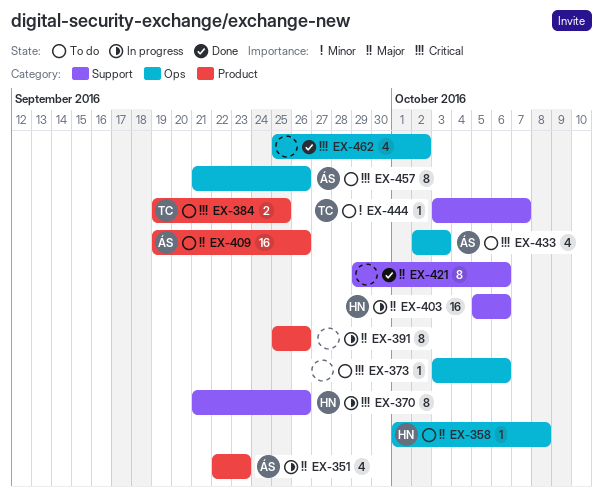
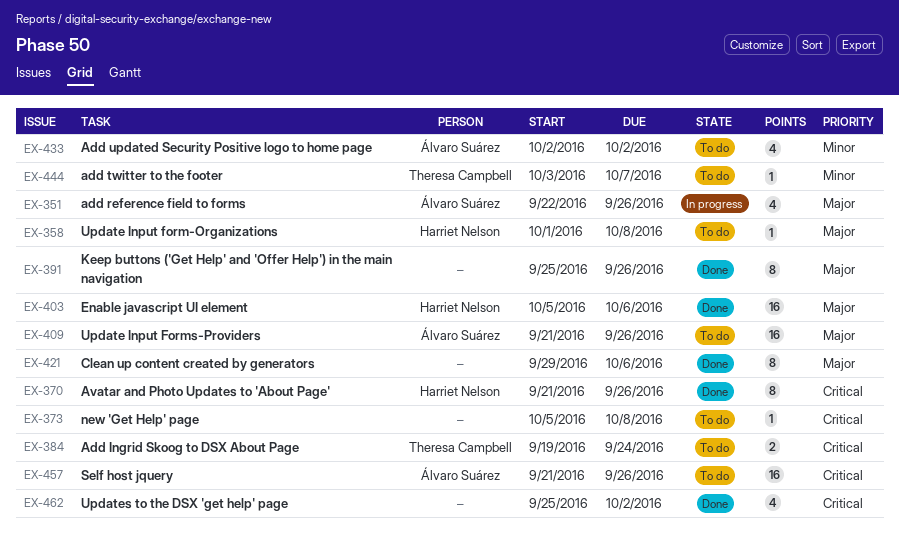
EX-351, due: Sep 23 -> Sep 26
EX-370, status: In progress -> Done
EX-373, start: Oct 3 -> Oct 5
EX-373, due: Oct 6 -> Oct 8
EX-384, due: Sep 25 -> Sep 24
EX-391, status: In progress -> Done
EX-403, status: In progress -> Done
EX-409, start: Sep 19 -> Sep 21
EX-433, priority: Critical -> Minor
EX-433, due: Oct 3 -> Oct 2
EX-457, estimate: 8 -> 16

